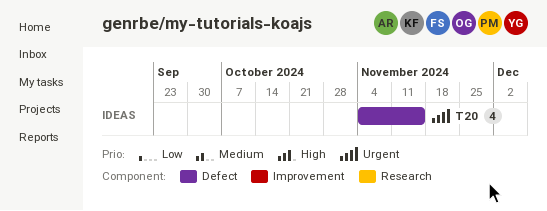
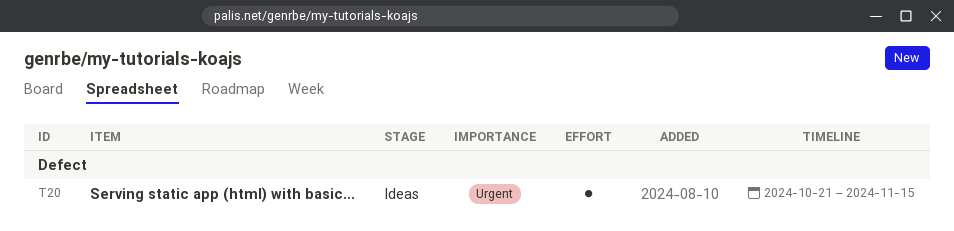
T20, estimate: 4 -> 1
T20, start: Nov 4 -> Oct 21

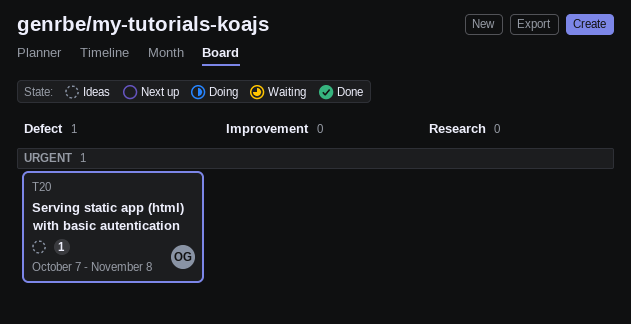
T20, start: Oct 21 -> Oct 7
T20, due: Nov 15 -> Nov 8

